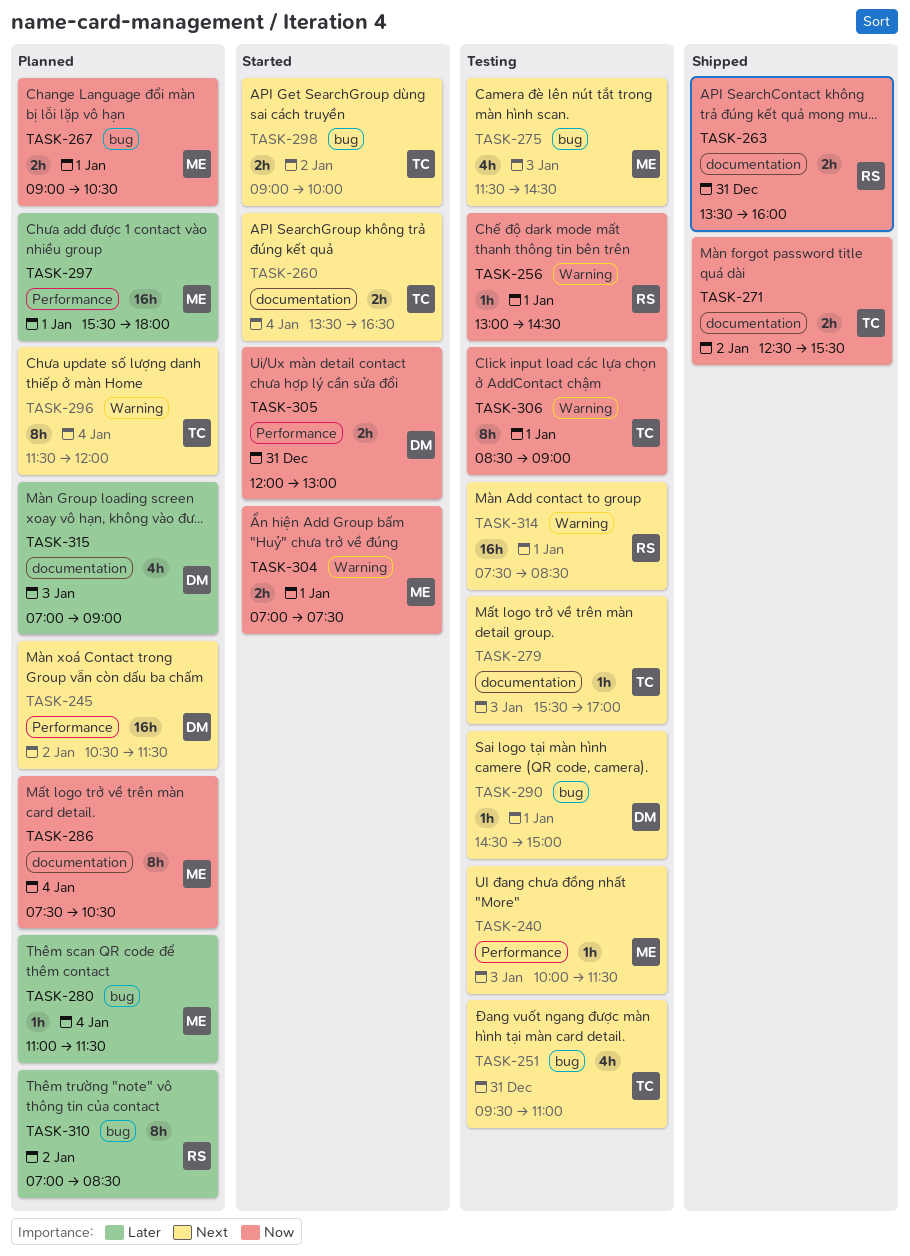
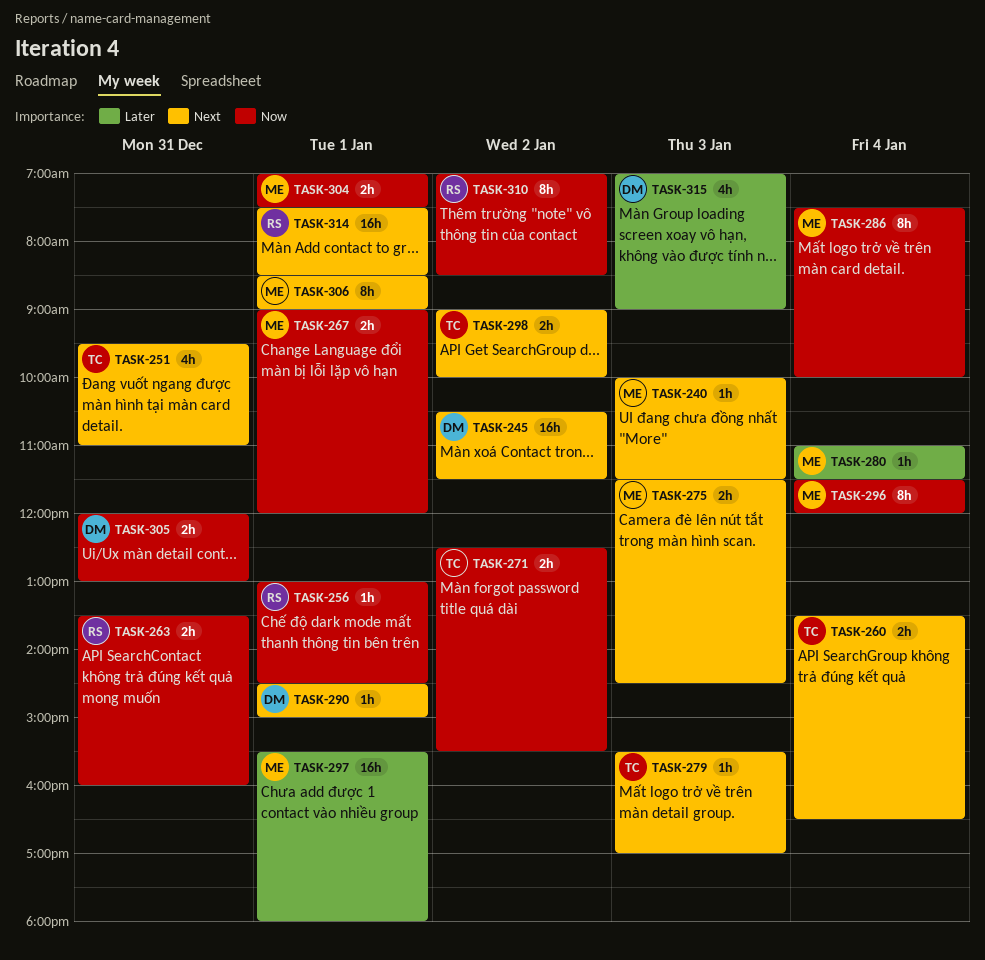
TASK-267, ends: 10:30 -> 12:00
TASK-275, estimate: 4h -> 2h
TASK-286, ends: 10:30 -> 10:00
TASK-296, owner: TC -> ME
TASK-296, priority: Next -> Now
TASK-306, owner: TC -> ME
TASK-306, priority: Now -> Next
TASK-310, priority: Later -> Now

